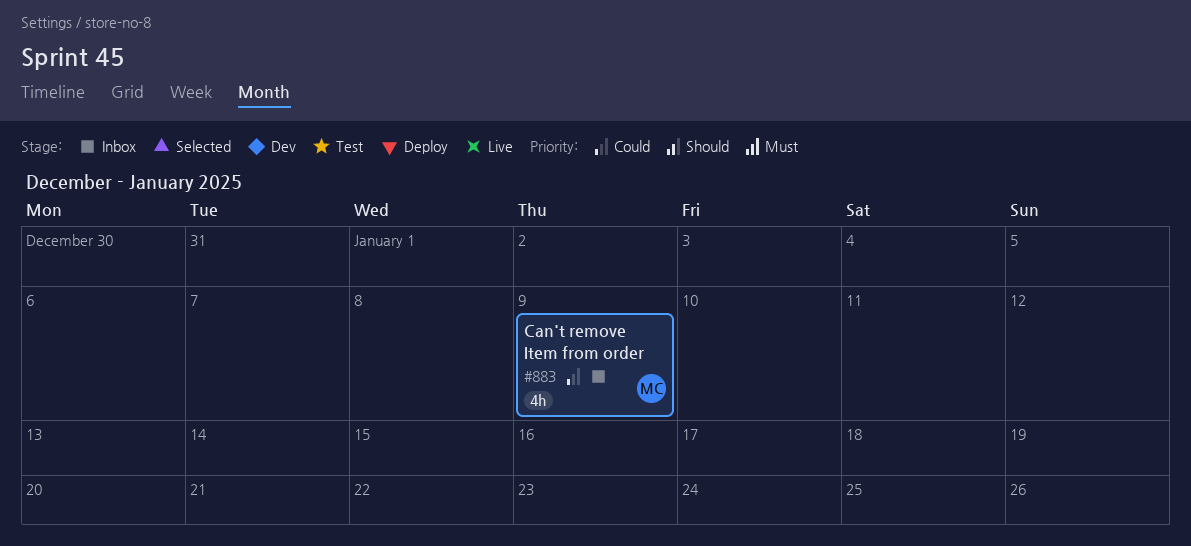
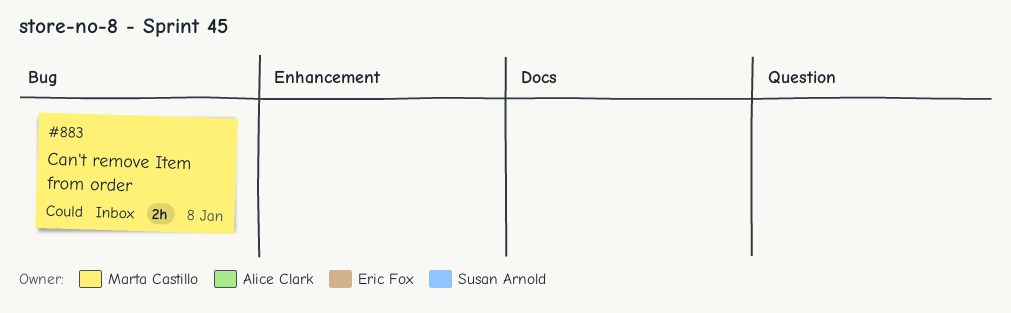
#883, estimate: 4h -> 2h
#883, due: Jan 9 -> Jan 8

